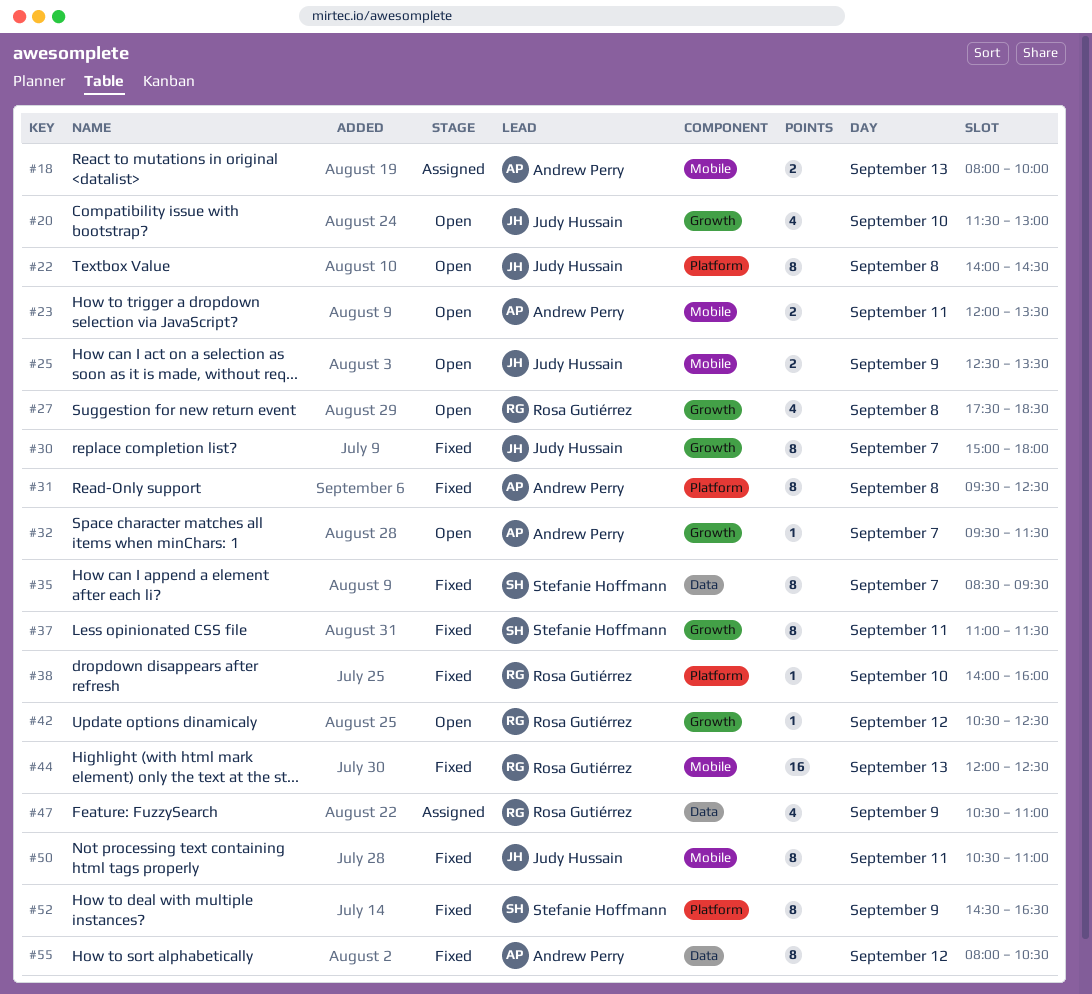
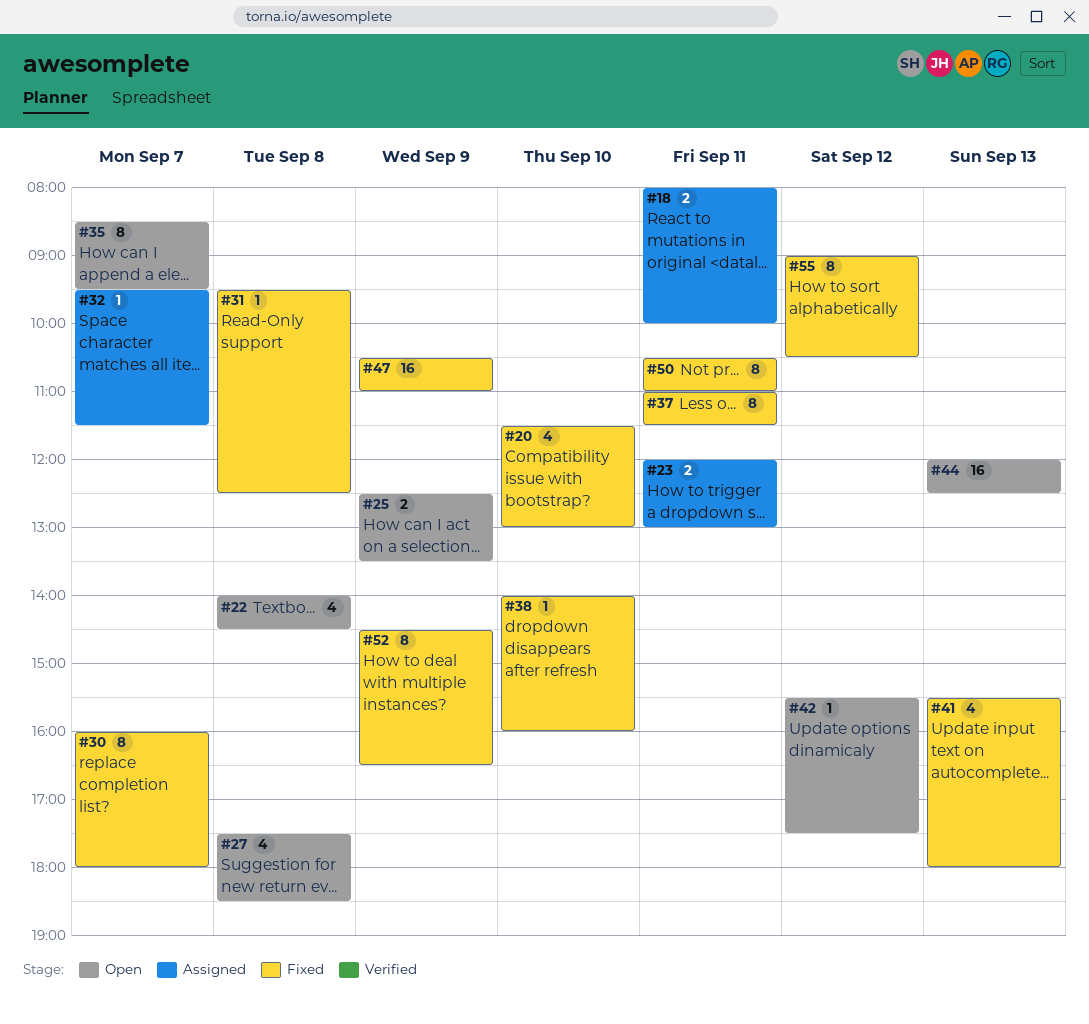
#18, day: Sep 13 -> Sep 11
#20, status: Open -> Fixed
#22, estimate: 8 -> 4
#23, status: Open -> Assigned
#23, ends: 13:30 -> 13:00
#30, begins: 15:00 -> 16:00
#31, estimate: 8 -> 1
#32, status: Open -> Assigned
#35, status: Fixed -> Open
#41: none -> present
#42, begins: 10:30 -> 15:30
#42, ends: 12:30 -> 17:30
#44, status: Fixed -> Open
#47, status: Assigned -> Fixed
#47, estimate: 4 -> 16
#55, begins: 08:00 -> 09:00

